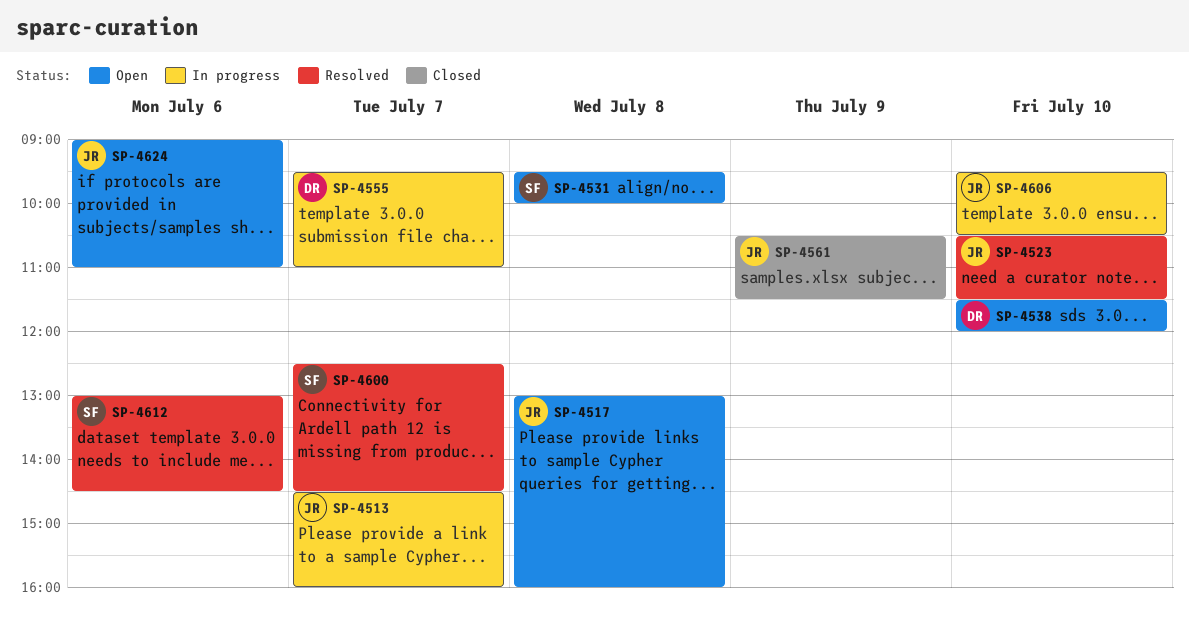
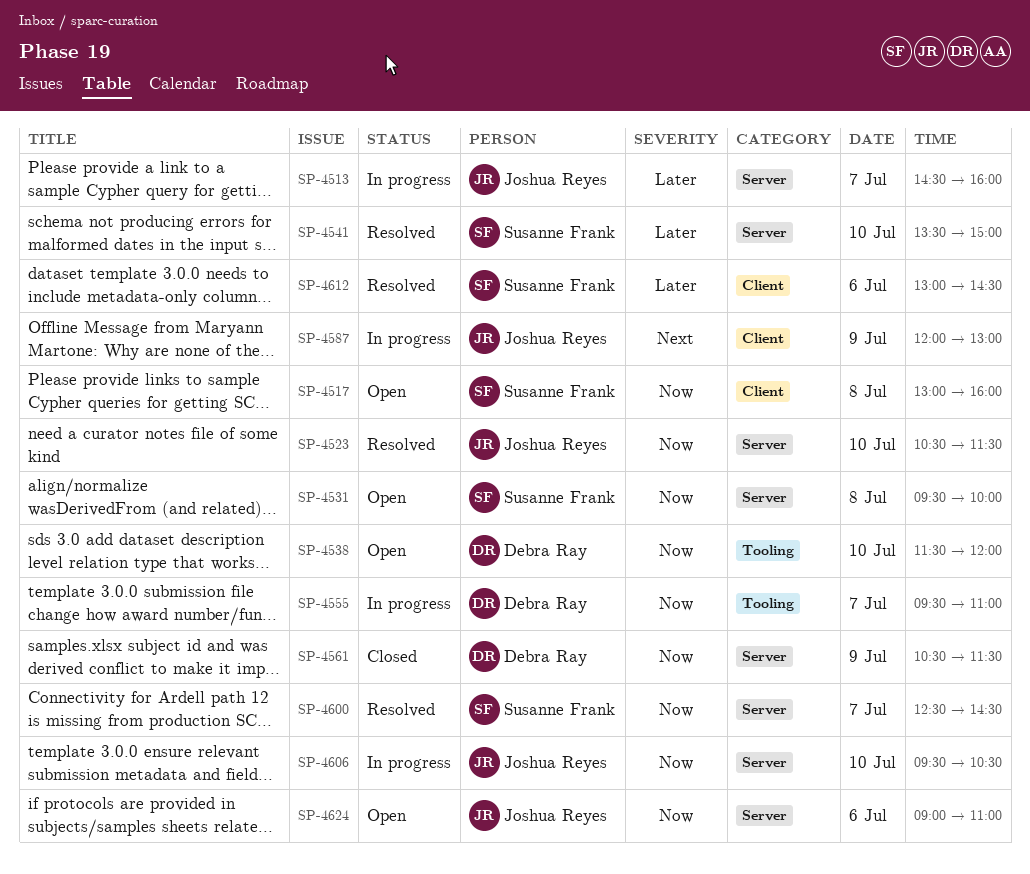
SP-4517, owner: Joshua Reyes -> Susanne Frank
SP-4541: none -> present
SP-4561, owner: Joshua Reyes -> Debra Ray
SP-4587: none -> present

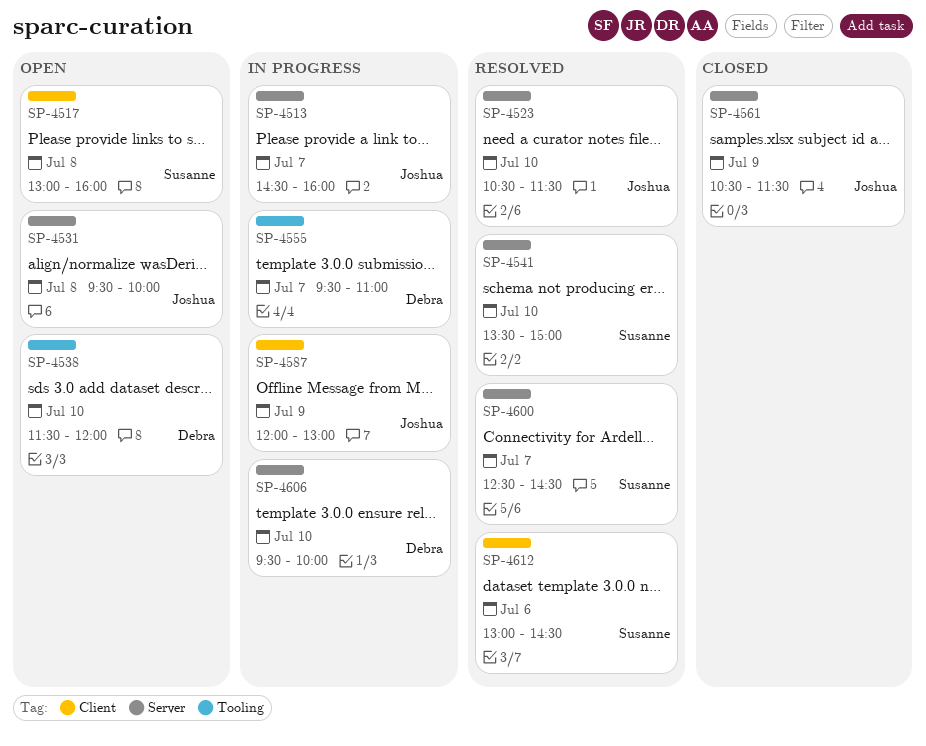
SP-4531, owner: Susanne Frank -> Joshua Reyes
SP-4561, owner: Debra Ray -> Joshua Reyes
SP-4606, owner: Joshua Reyes -> Debra Ray
SP-4606, ends: 10:30 -> 10:00
SP-4624: present -> none

